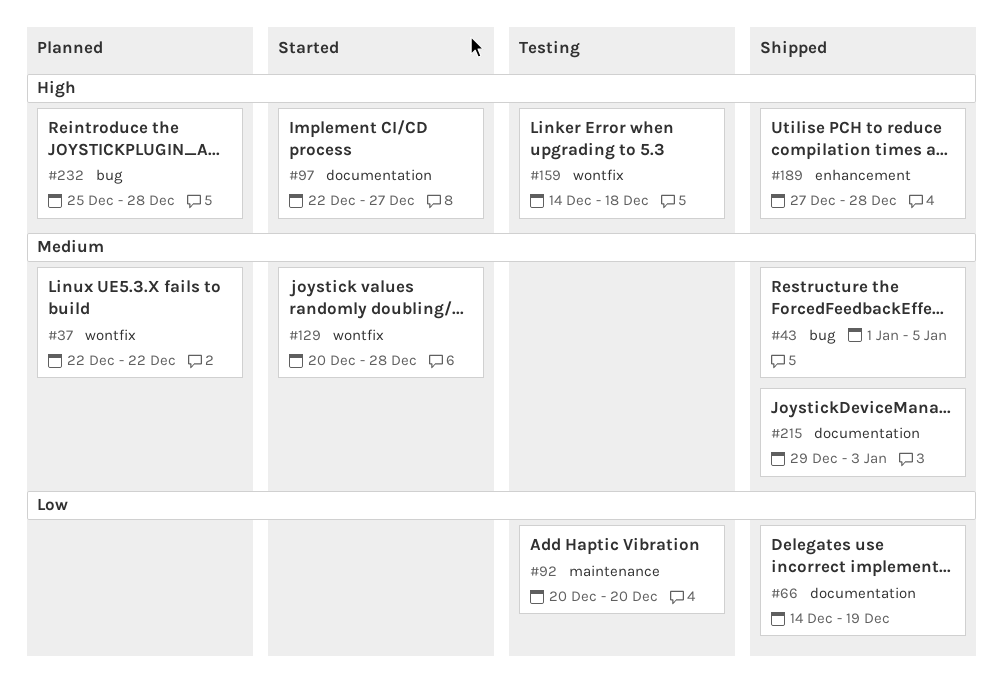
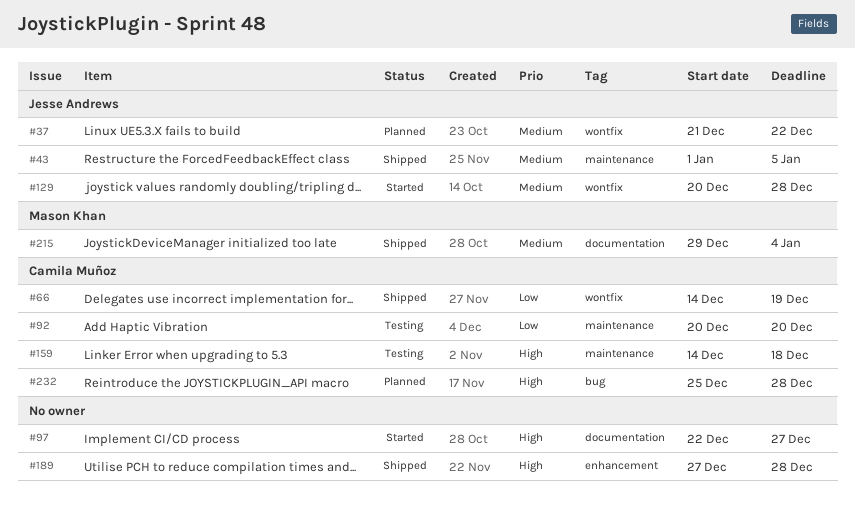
#37, start: Dec 22 -> Dec 21
#43, label: bug -> maintenance
#66, label: documentation -> wontfix
#159, label: wontfix -> maintenance
#215, due: Jan 3 -> Jan 4

